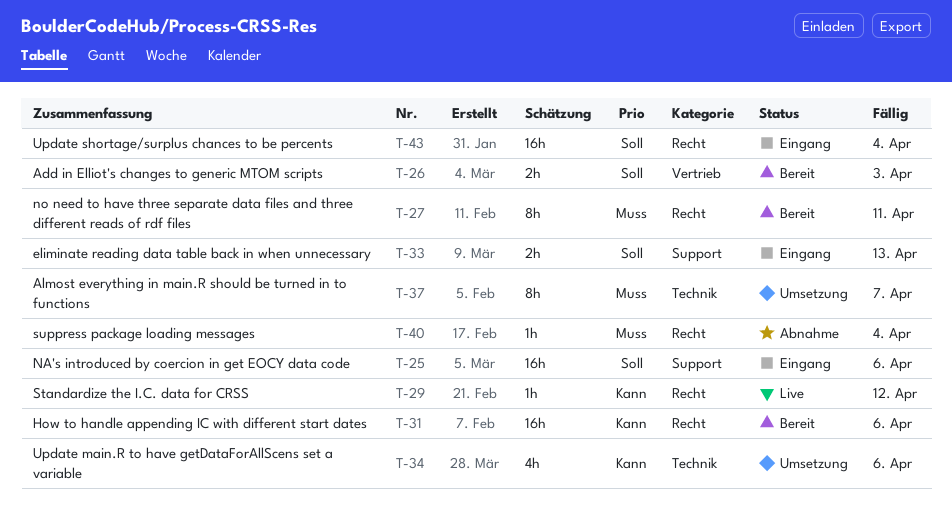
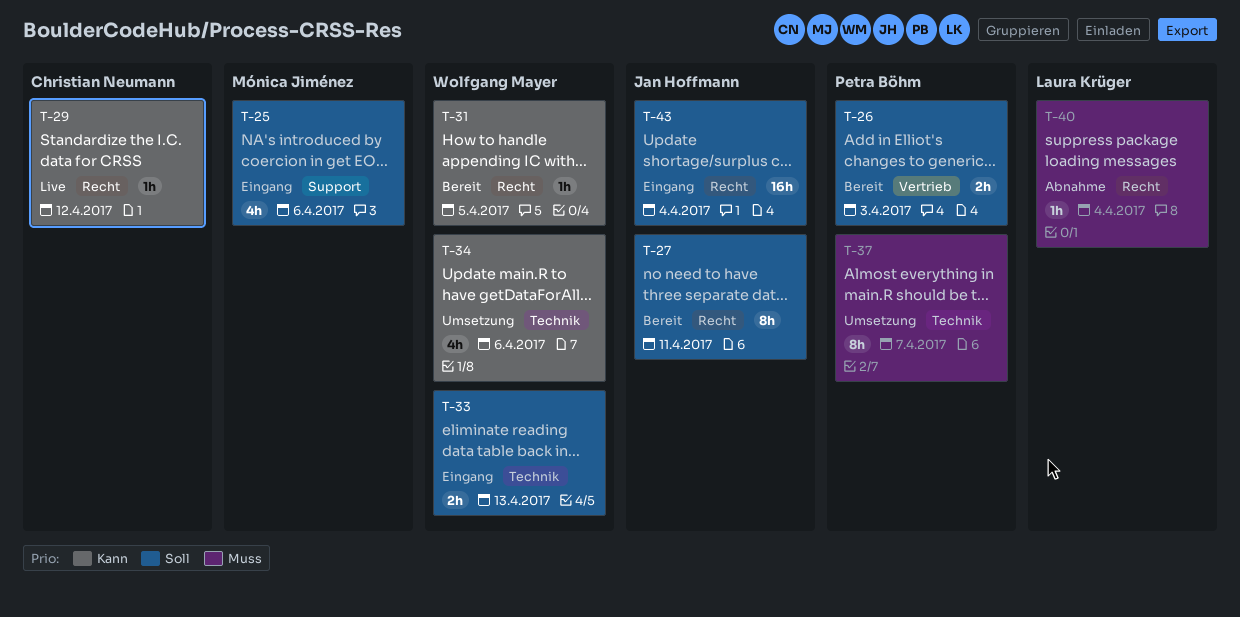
T-25, estimate: 16h -> 4h
T-27, priority: Muss -> Soll
T-31, estimate: 16h -> 1h
T-31, due: Apr 6 -> Apr 5
T-33, label: Support -> Technik

